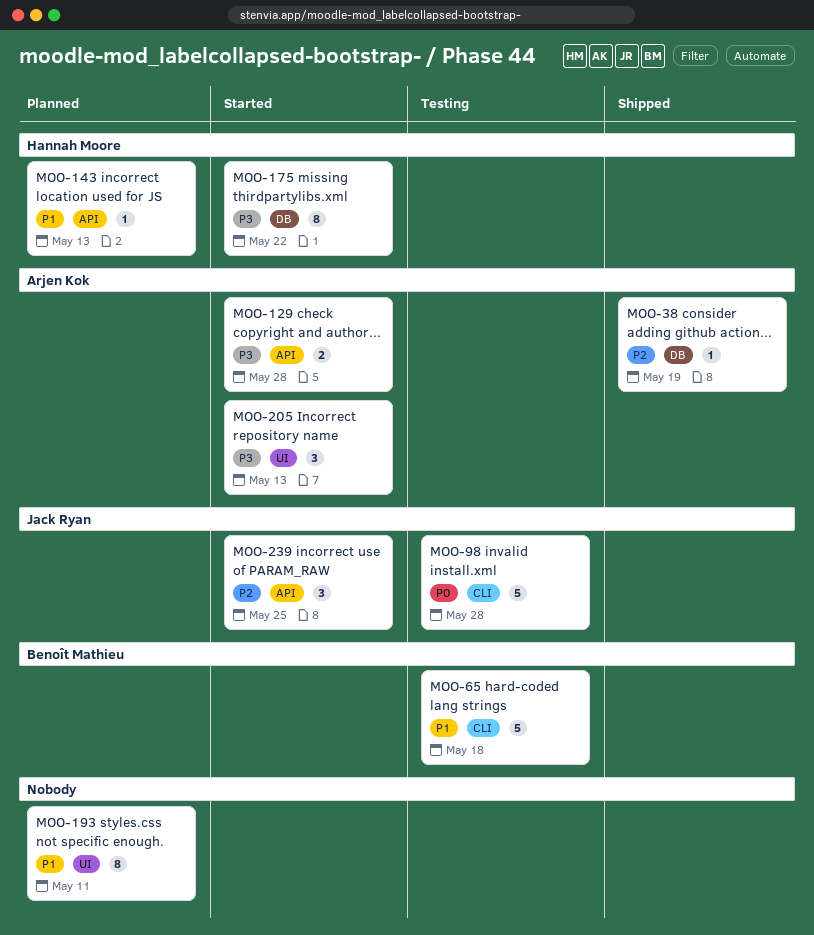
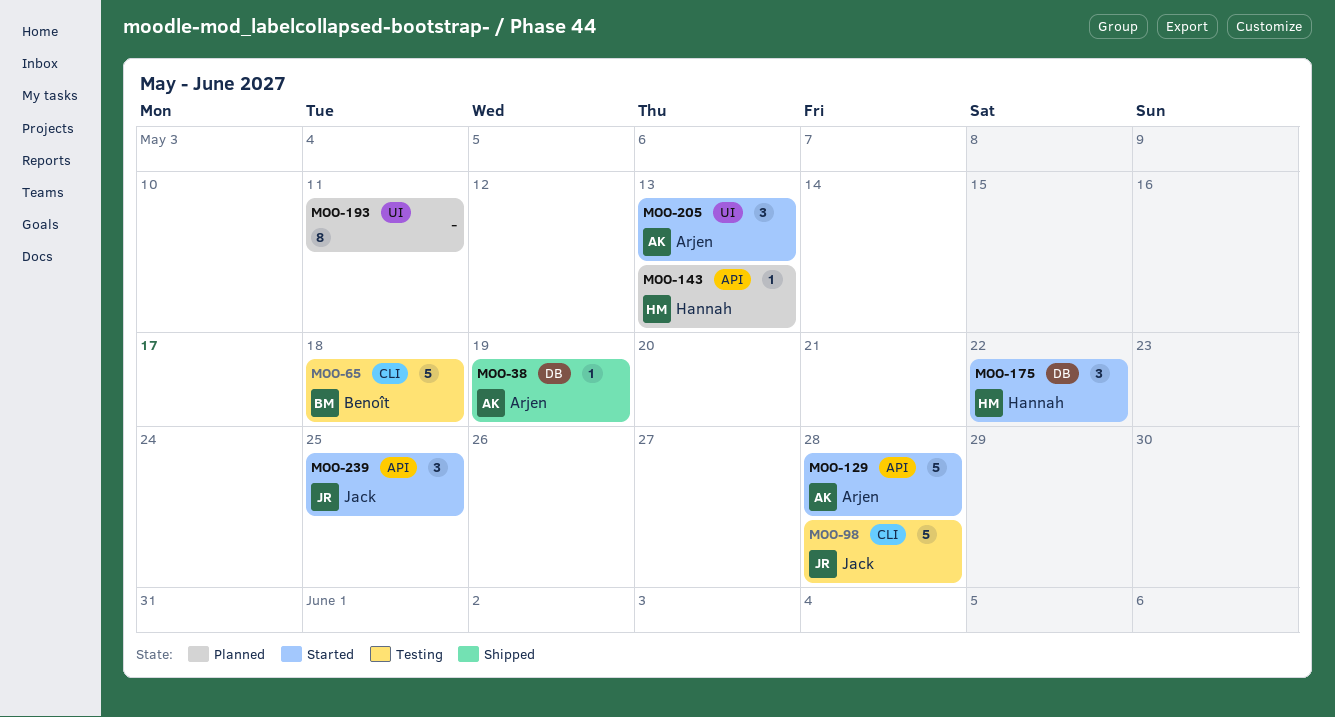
MOO-129, estimate: 2 -> 5
MOO-175, estimate: 8 -> 3

